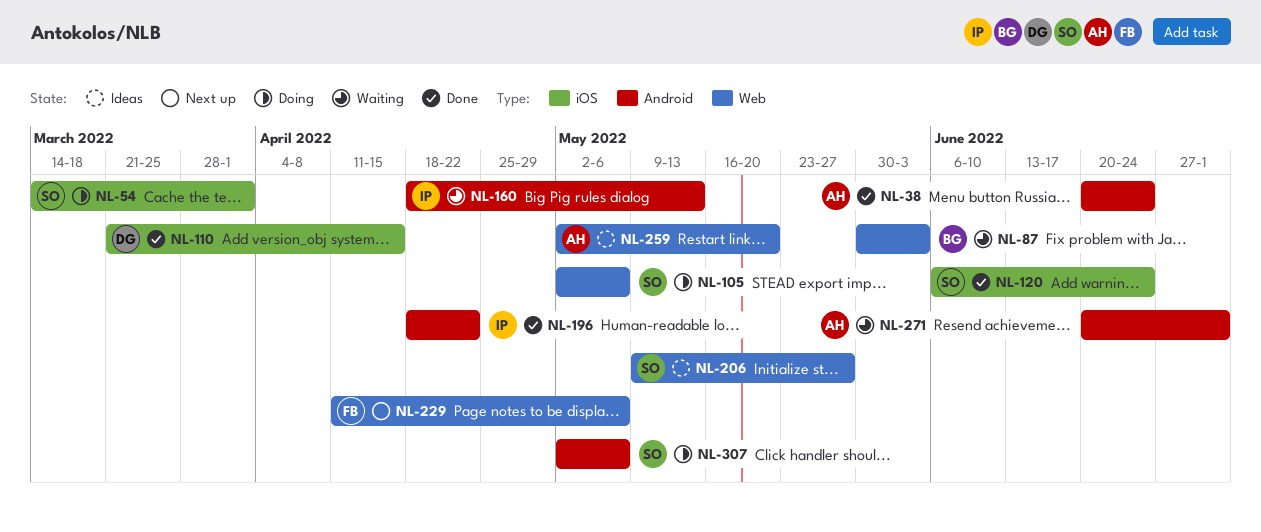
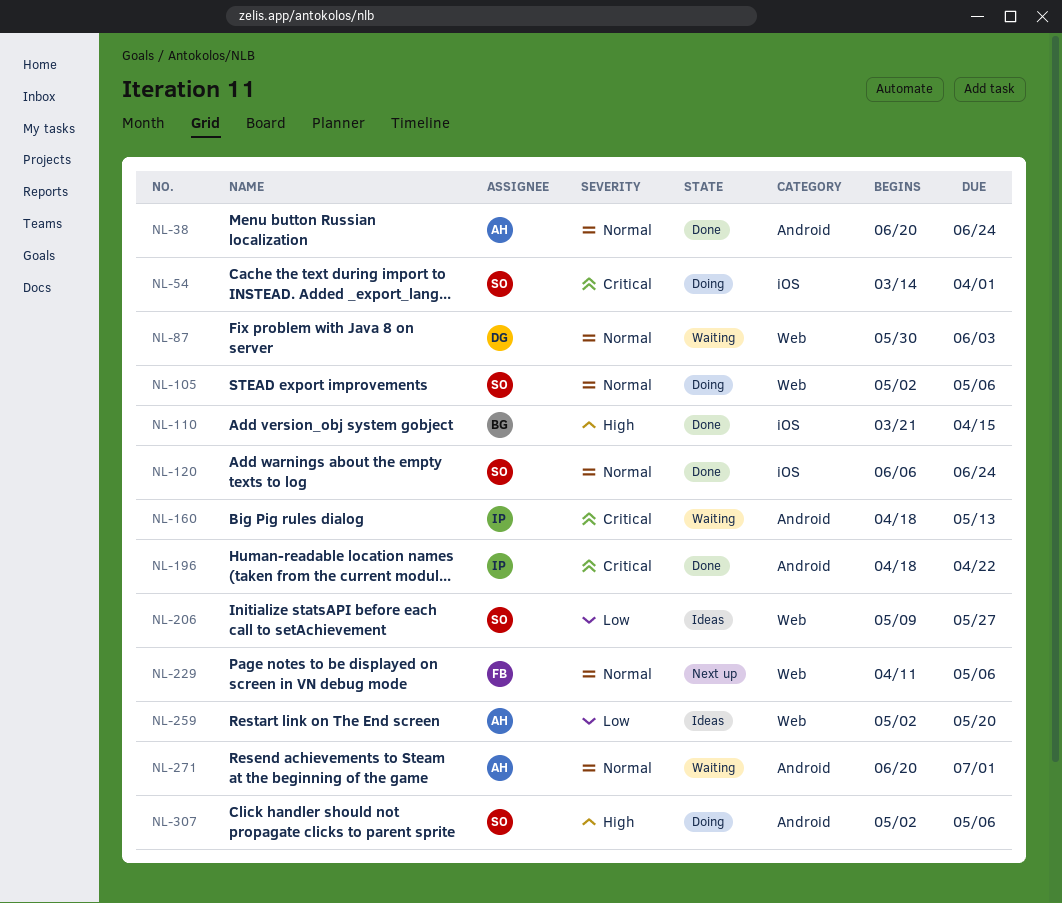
NL-87, owner: BG -> DG
NL-110, owner: DG -> BG

